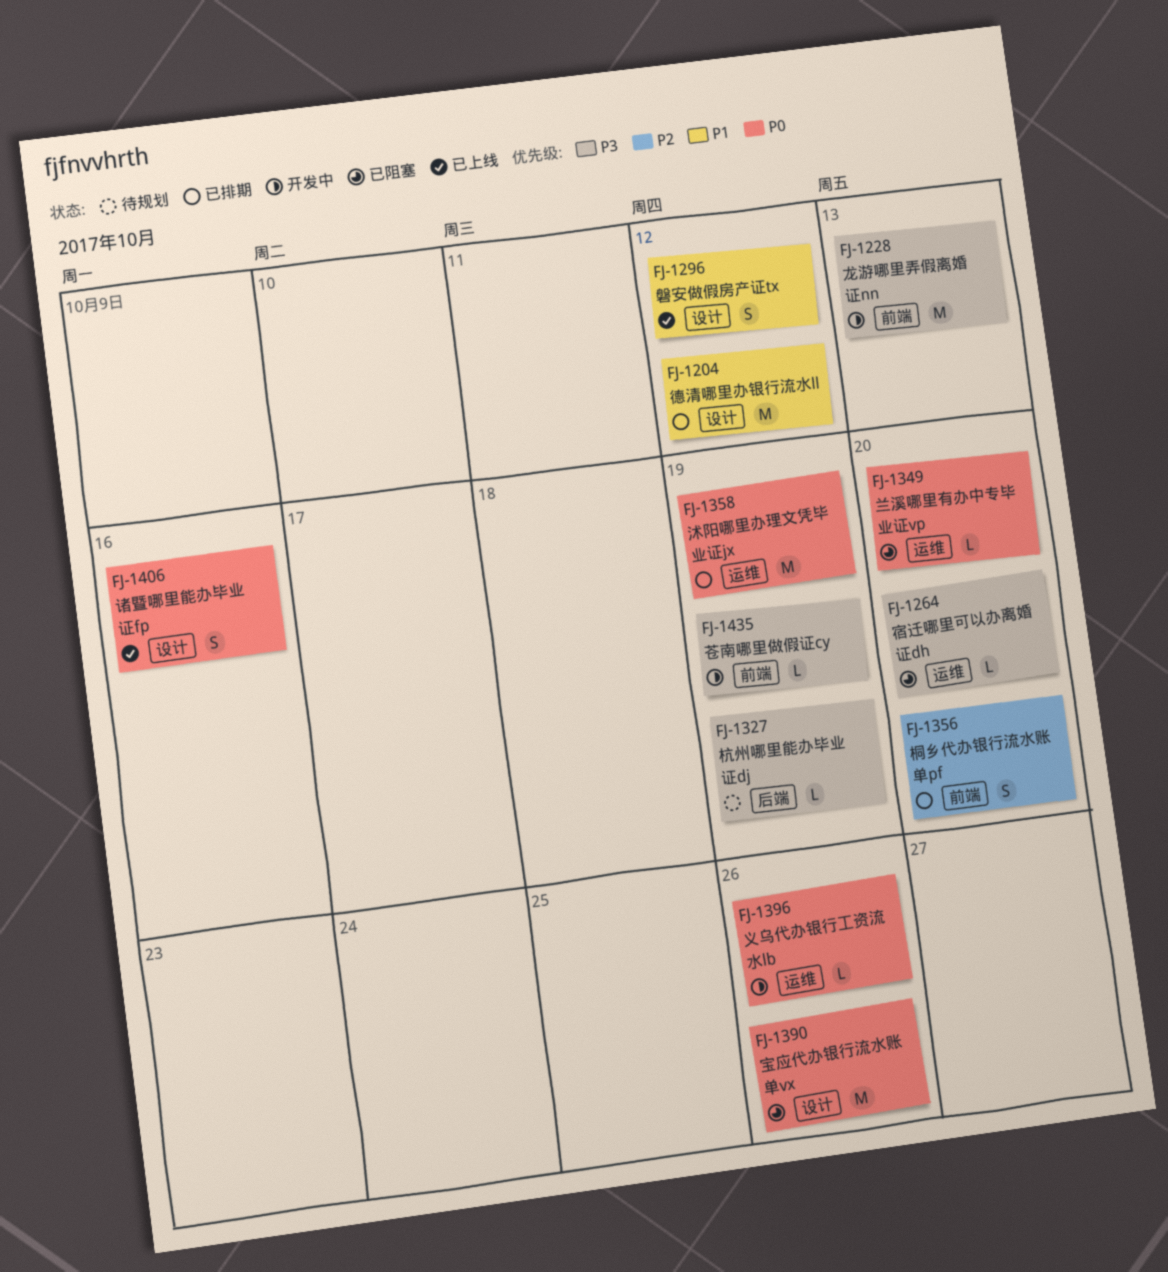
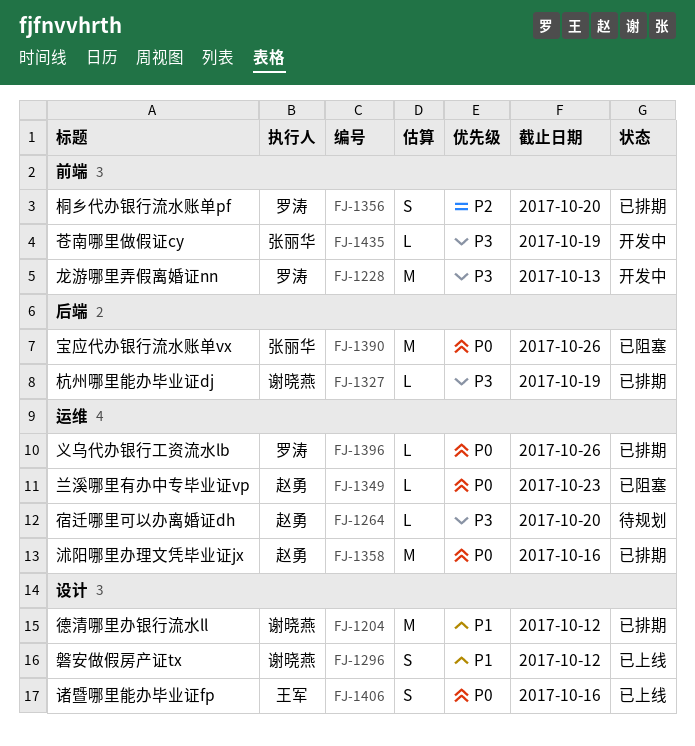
FJ-1264, status: 已阻塞 -> 待规划
FJ-1327, status: 待规划 -> 已排期
FJ-1349, due: Oct 20 -> Oct 23
FJ-1358, due: Oct 19 -> Oct 16
FJ-1390, label: 设计 -> 后端
FJ-1396, status: 开发中 -> 已排期

